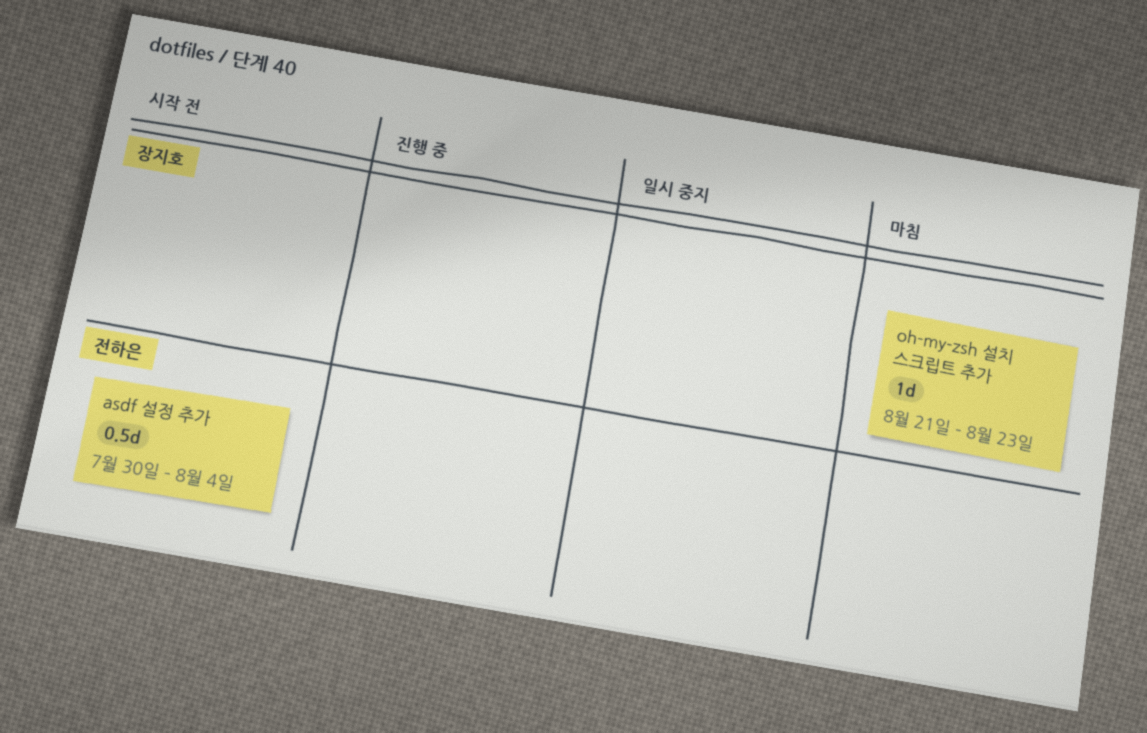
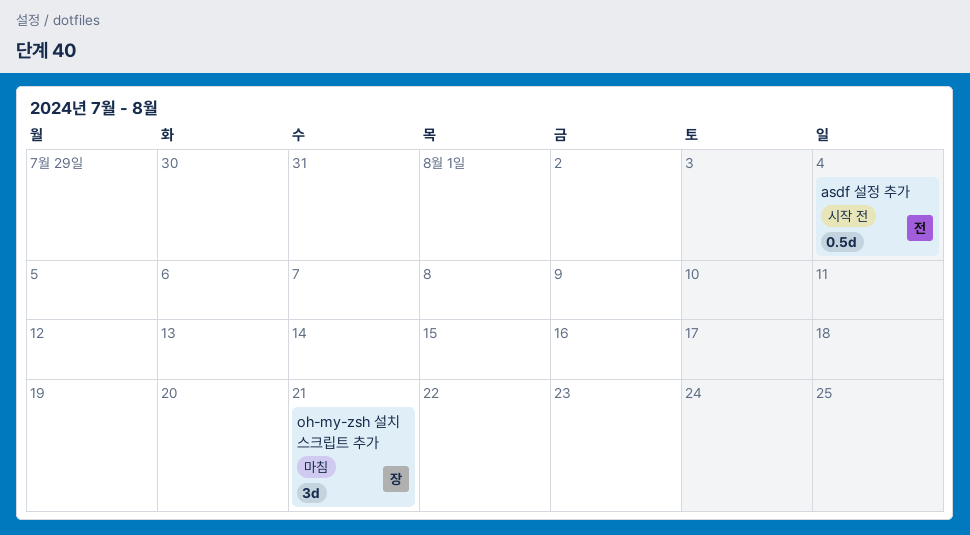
oh-my-zsh 설치 스크립트 추가, estimate: 1d -> 3d
oh-my-zsh 설치 스크립트 추가, due: Aug 23 -> Aug 21

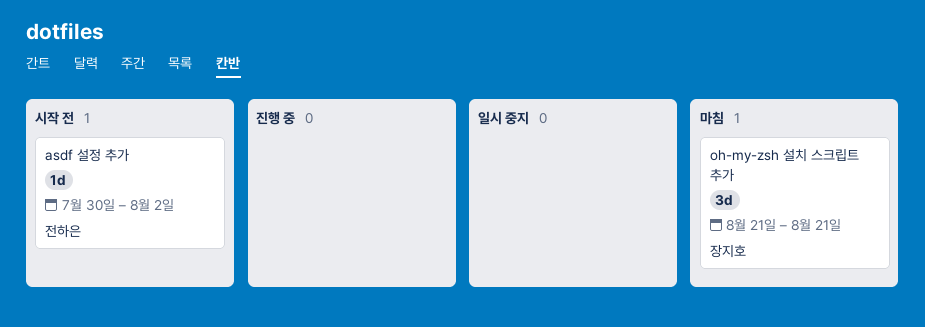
asdf 설정 추가, estimate: 0.5d -> 1d
asdf 설정 추가, due: Aug 4 -> Aug 2

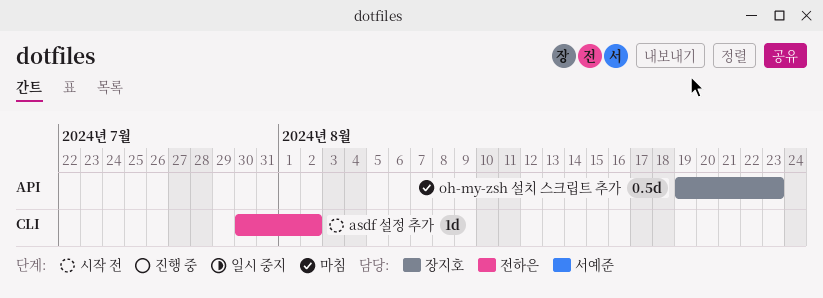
oh-my-zsh 설치 스크립트 추가, estimate: 3d -> 0.5d
oh-my-zsh 설치 스크립트 추가, start: Aug 21 -> Aug 19
oh-my-zsh 설치 스크립트 추가, due: Aug 21 -> Aug 23

